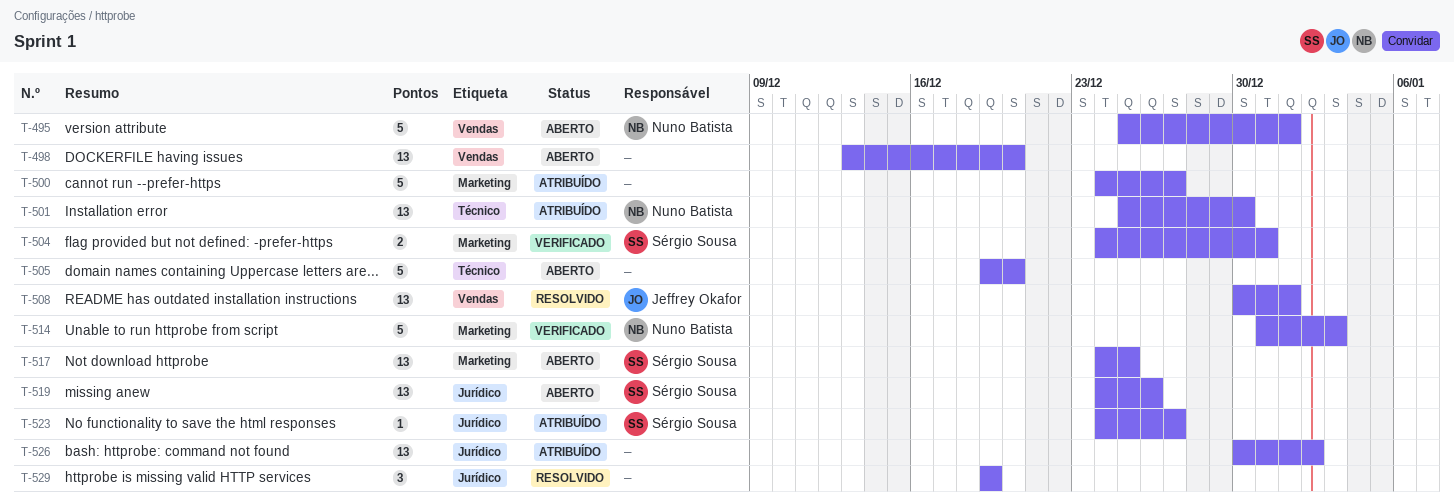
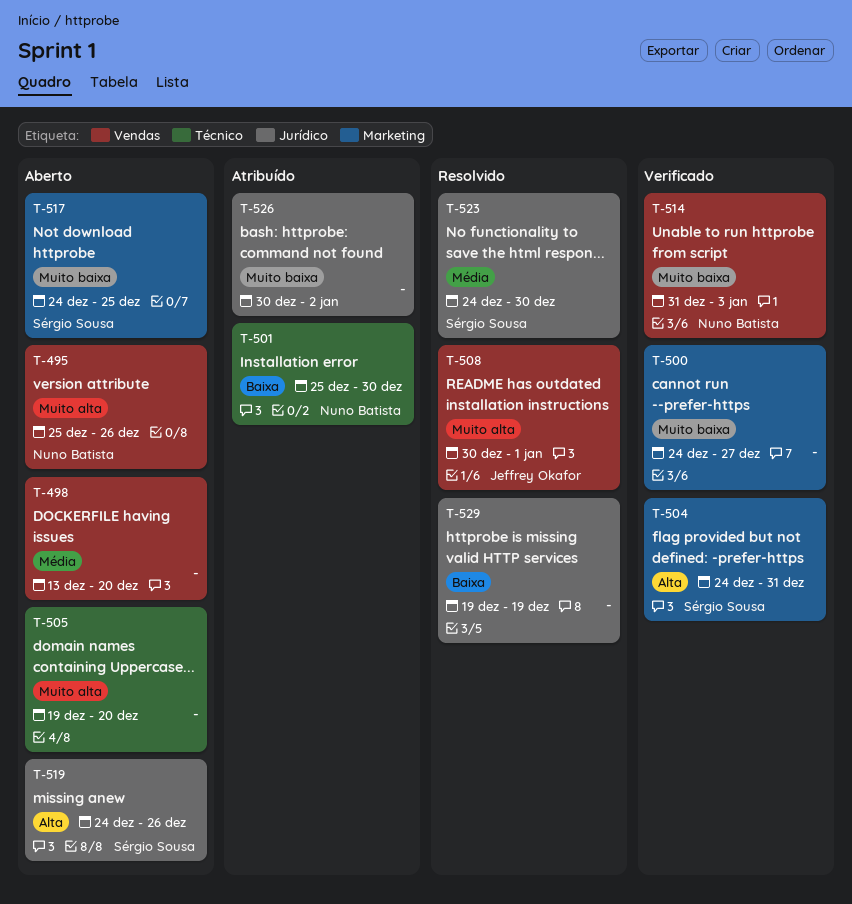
T-495, due: Jan 1 -> Dec 26
T-500, status: Atribuído -> Verificado
T-514, label: Marketing -> Vendas
T-523, status: Atribuído -> Resolvido
T-523, due: Dec 27 -> Dec 30

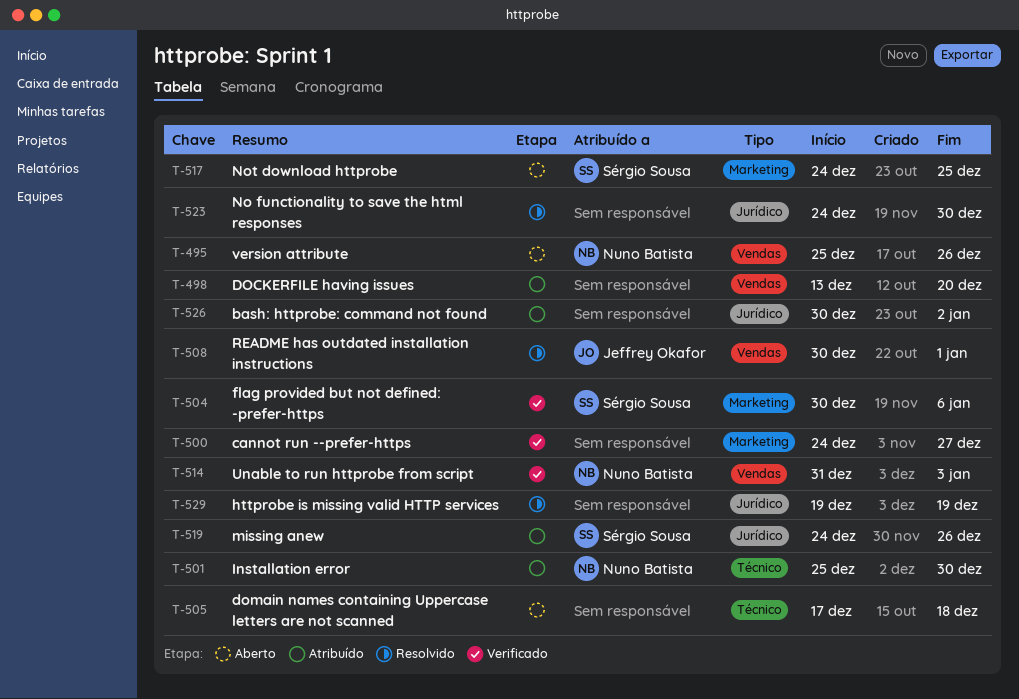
T-498, status: Aberto -> Atribuído
T-504, start: Dec 24 -> Dec 30
T-504, due: Dec 31 -> Jan 6
T-505, start: Dec 19 -> Dec 17
T-505, due: Dec 20 -> Dec 18
T-519, status: Aberto -> Atribuído
T-523, owner: Sérgio Sousa -> none

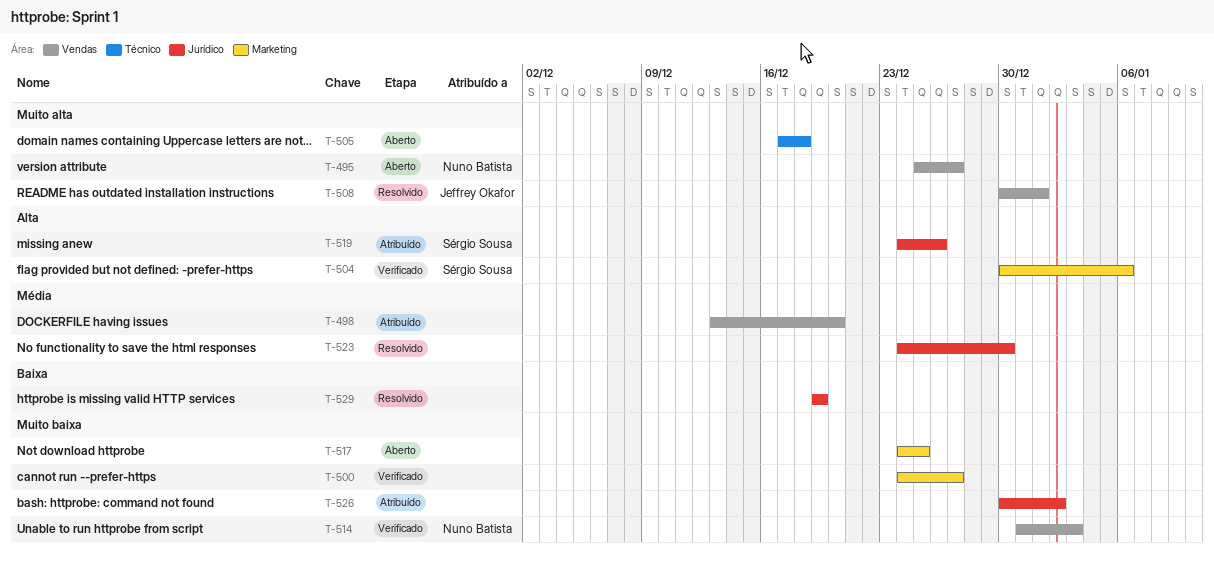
T-495, due: Dec 26 -> Dec 27
T-501: present -> none
T-517, owner: Sérgio Sousa -> none

